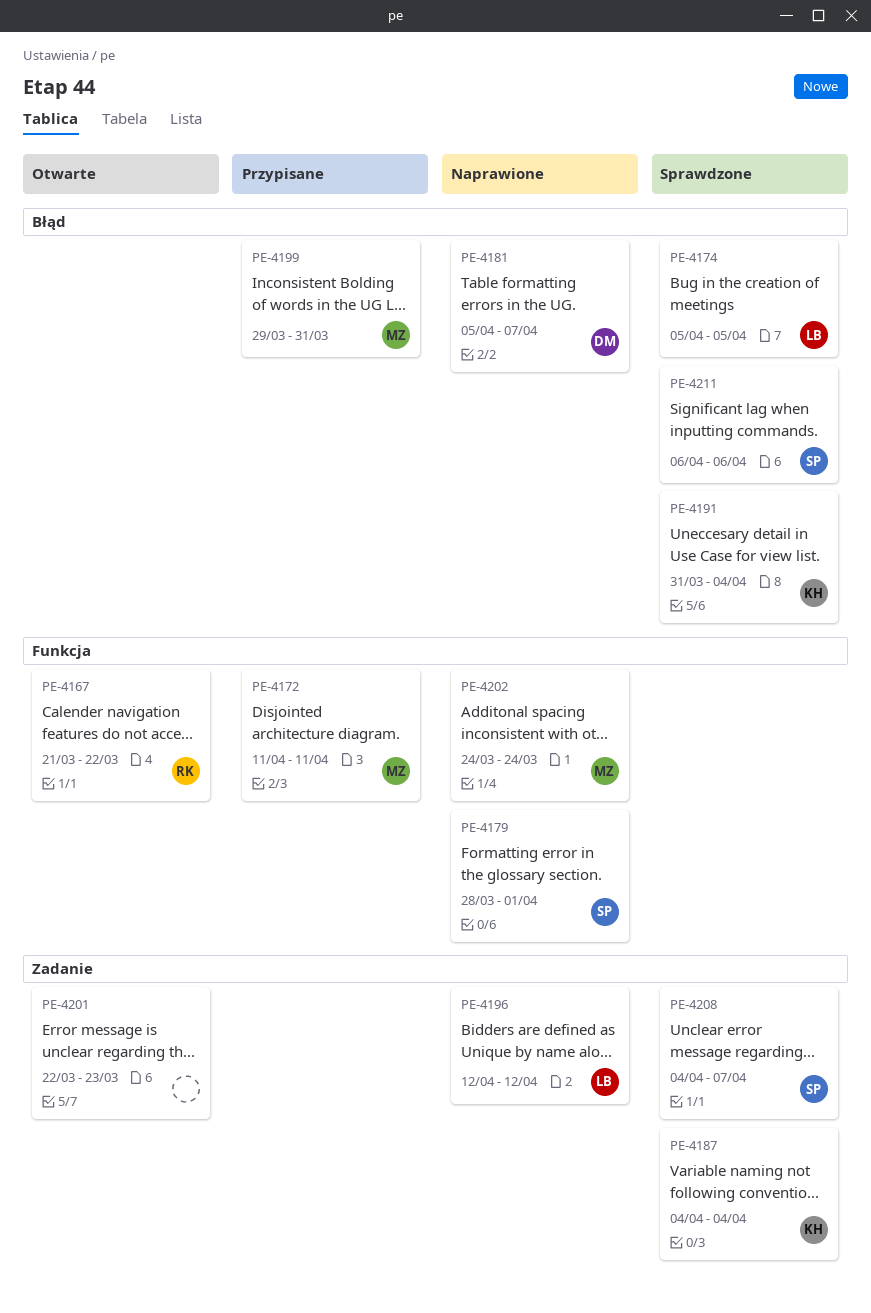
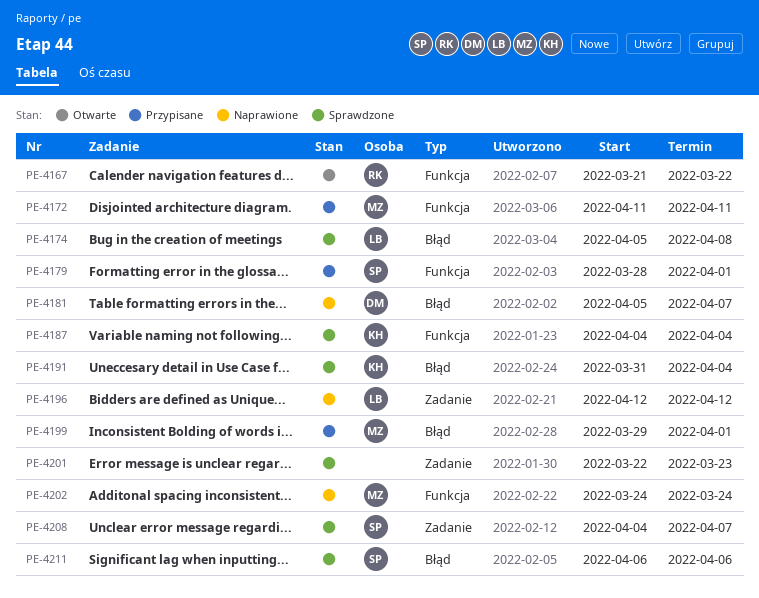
PE-4174, due: Apr 5 -> Apr 8
PE-4179, status: Naprawione -> Przypisane
PE-4187, label: Zadanie -> Funkcja
PE-4199, due: Mar 31 -> Apr 1
PE-4201, status: Otwarte -> Sprawdzone

